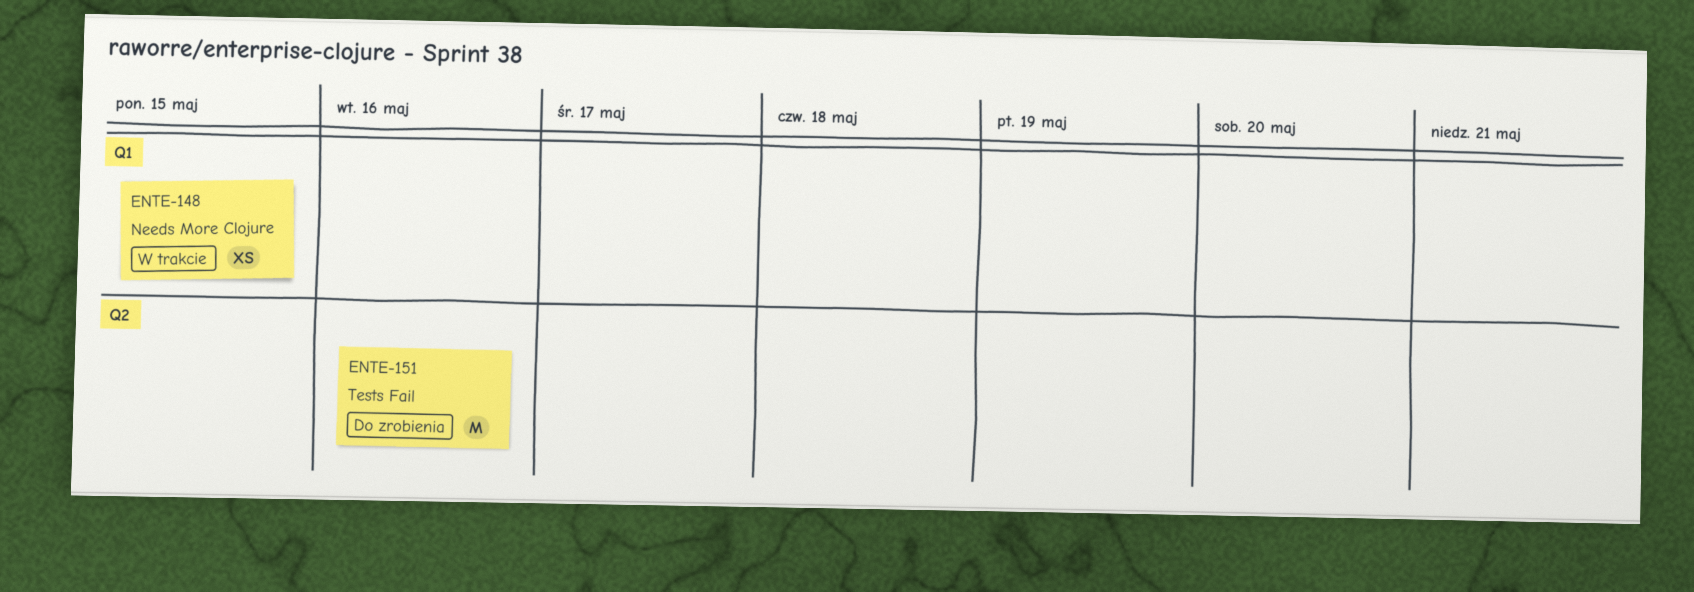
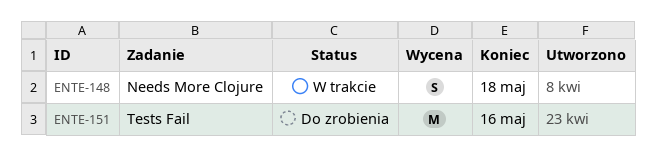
ENTE-148, estimate: XS -> S
ENTE-148, due: May 15 -> May 18

